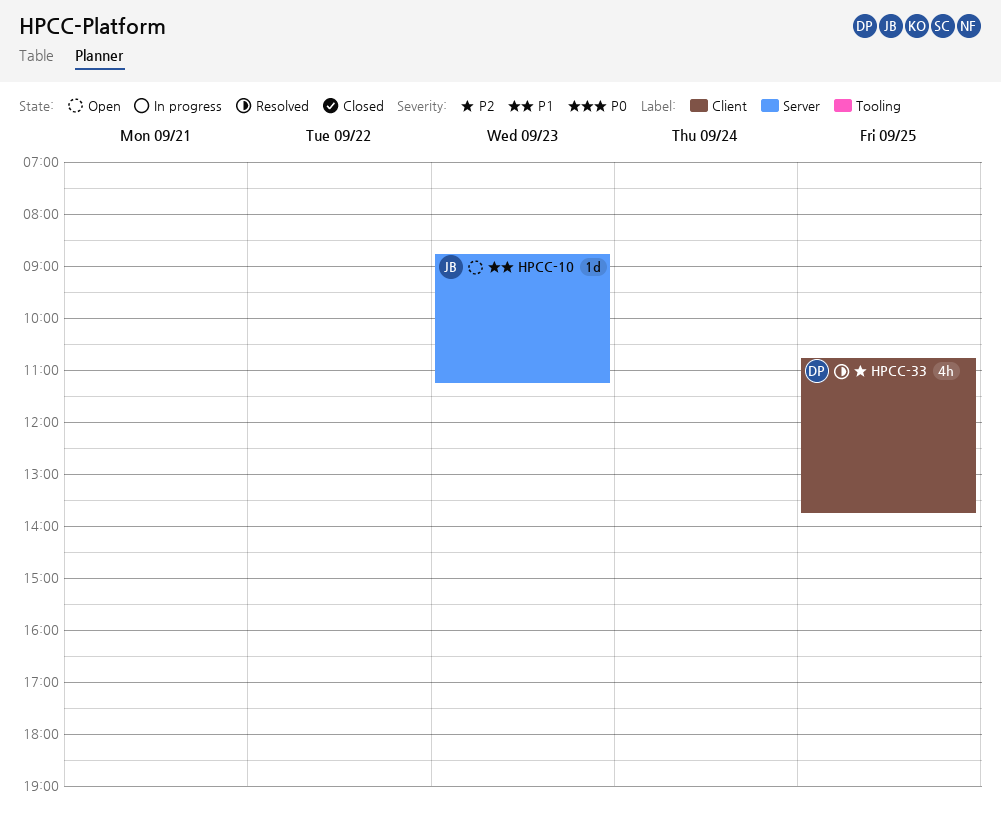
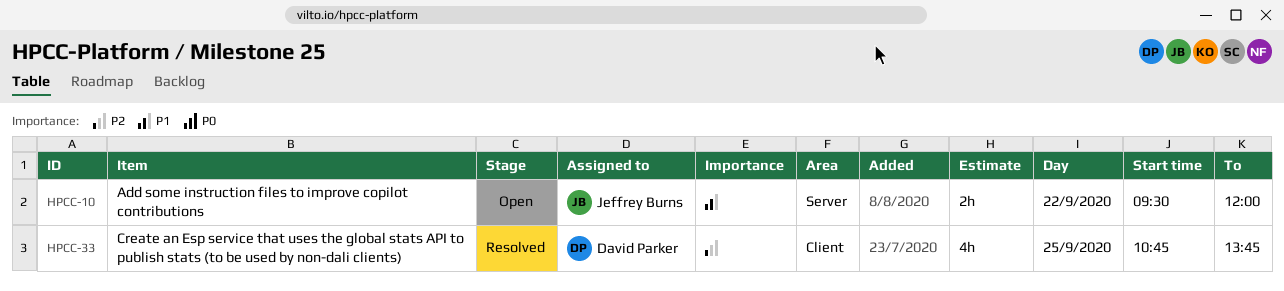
HPCC-10, estimate: 1d -> 2h
HPCC-10, day: Sep 23 -> Sep 22
HPCC-10, begins: 08:45 -> 09:30
HPCC-10, ends: 11:15 -> 12:00

